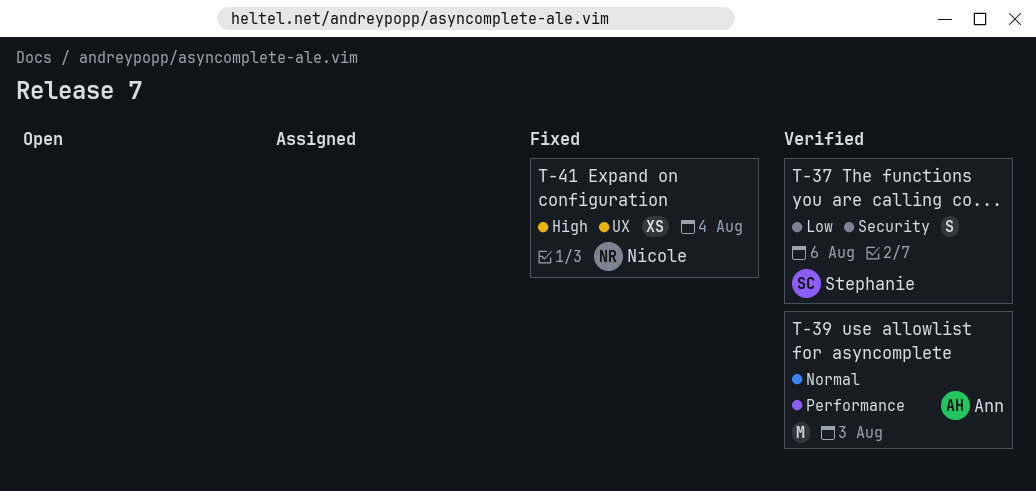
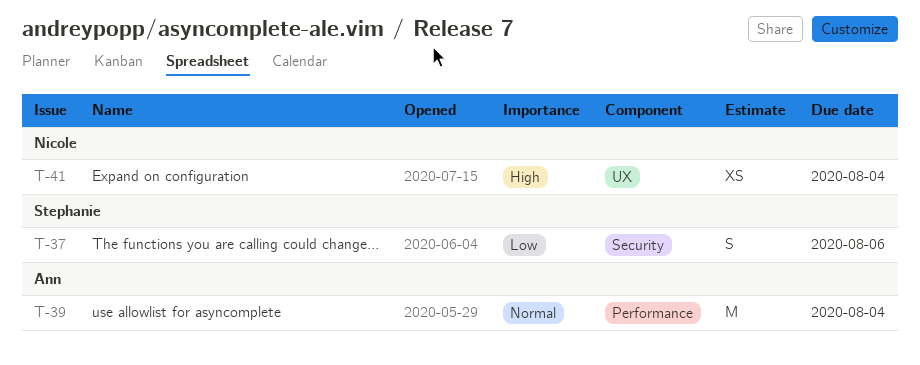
T-39, due: Aug 3 -> Aug 4

